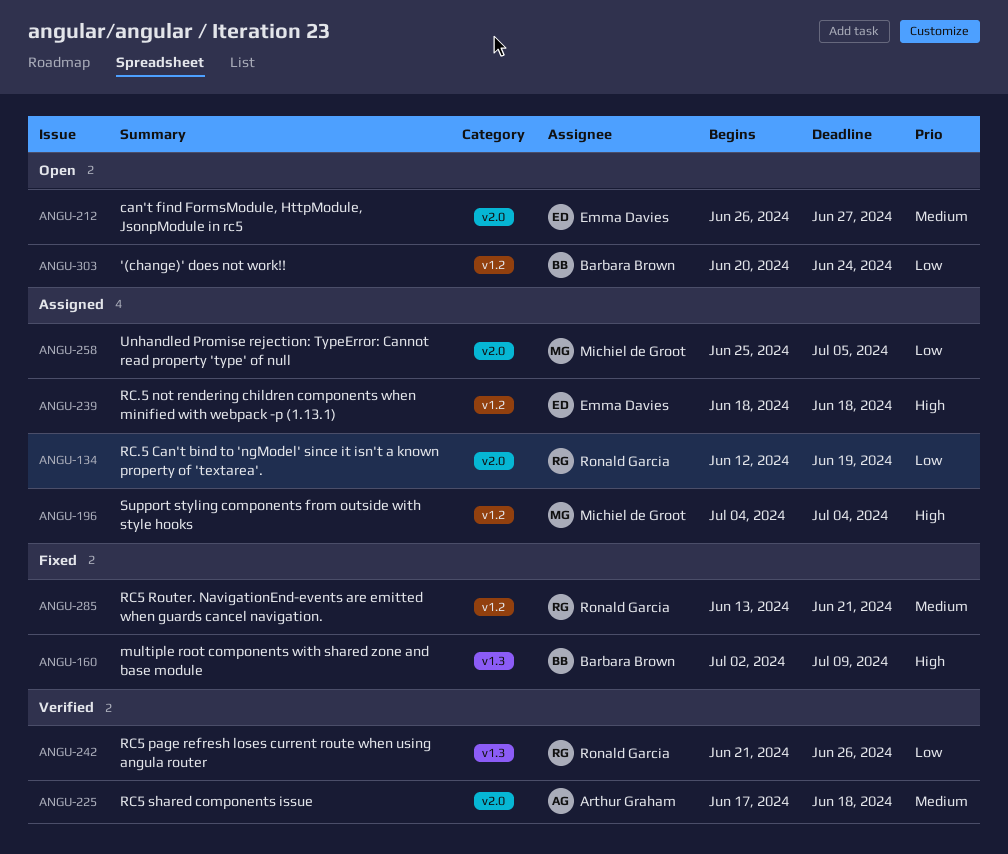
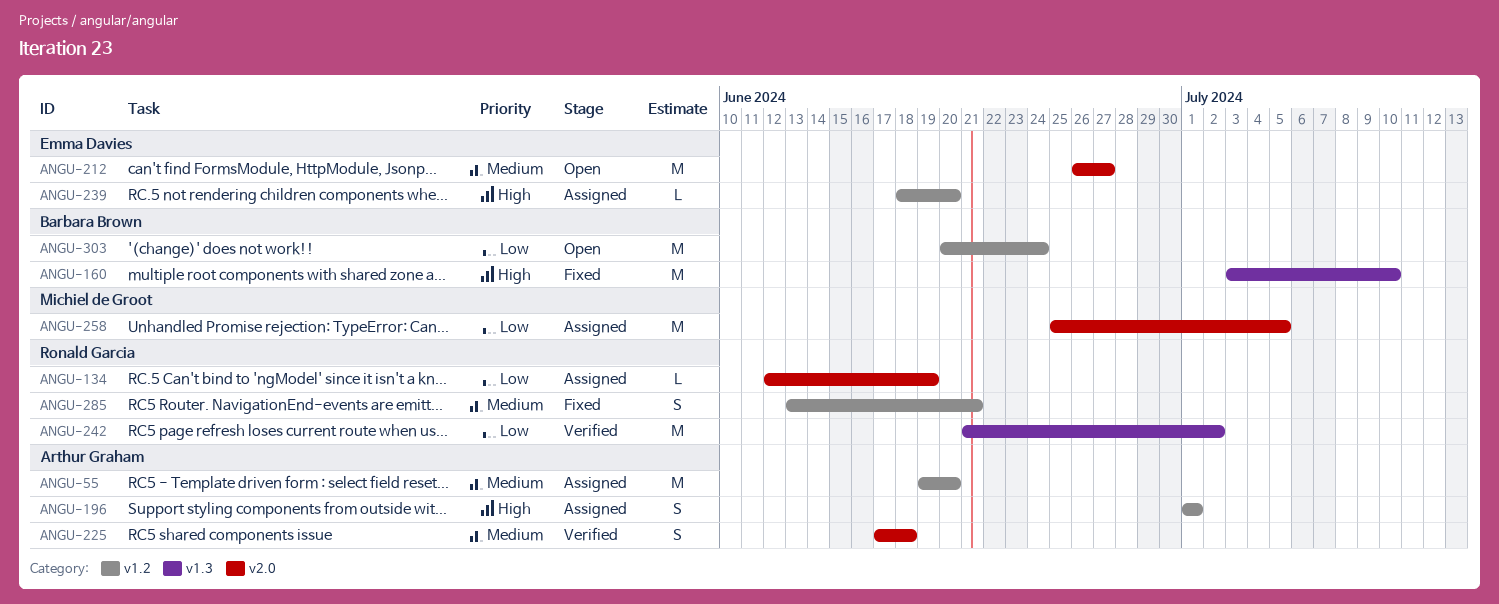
ANGU-55: none -> present
ANGU-160, start: Jul 2 -> Jul 3
ANGU-160, due: Jul 9 -> Jul 10
ANGU-196, owner: Michiel de Groot -> Arthur Graham
ANGU-196, start: Jul 4 -> Jul 1
ANGU-196, due: Jul 4 -> Jul 1
ANGU-239, due: Jun 18 -> Jun 20
ANGU-242, due: Jun 26 -> Jul 2

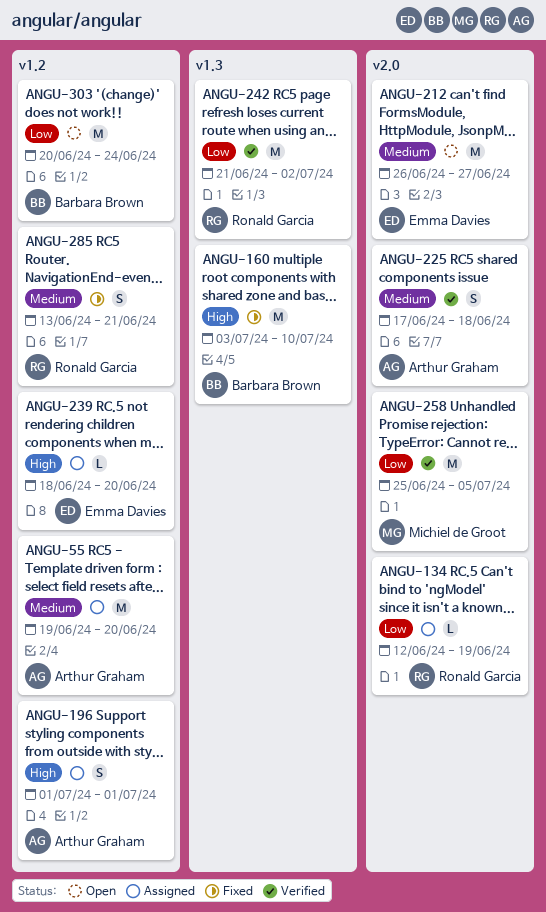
ANGU-258, status: Assigned -> Verified

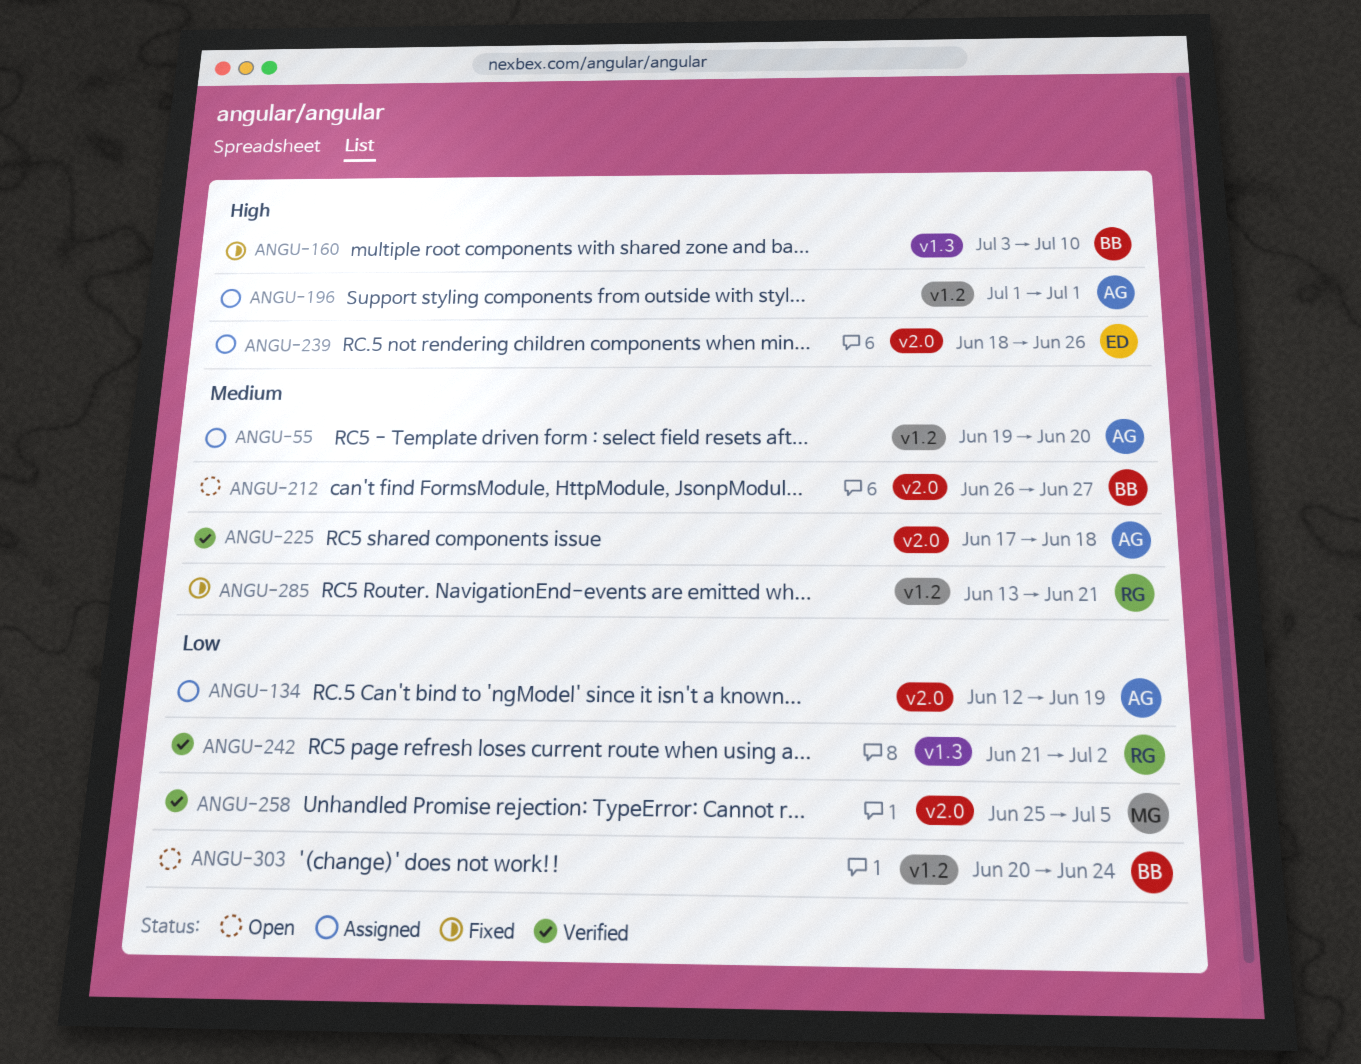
ANGU-134, owner: Ronald Garcia -> Arthur Graham
ANGU-212, owner: Emma Davies -> Barbara Brown
ANGU-239, label: v1.2 -> v2.0
ANGU-239, due: Jun 20 -> Jun 26

